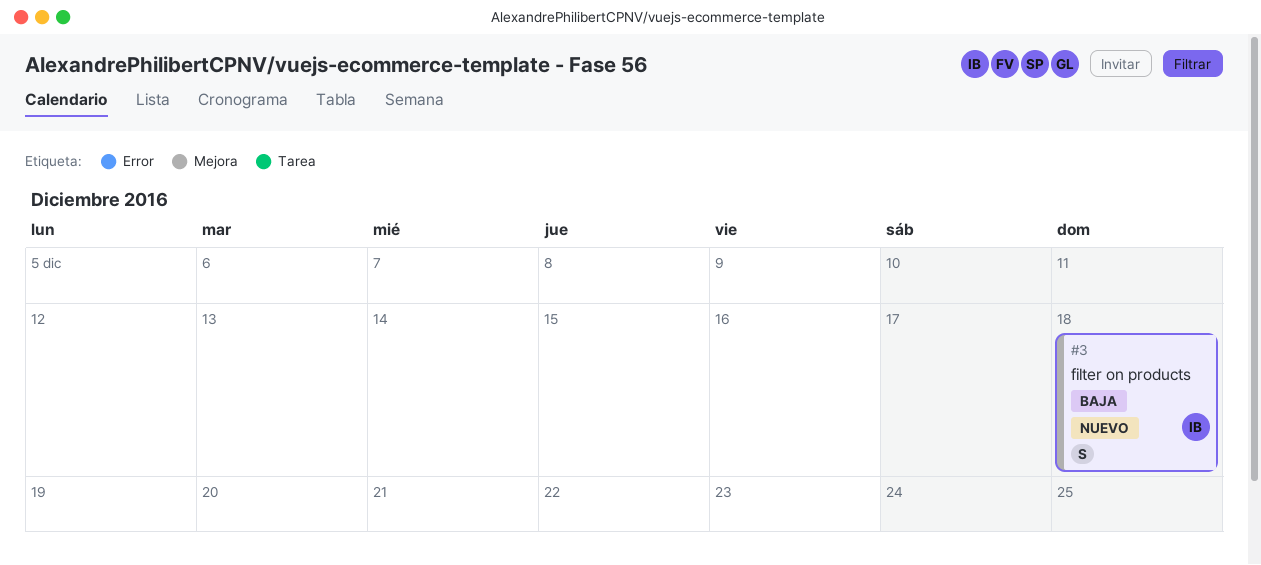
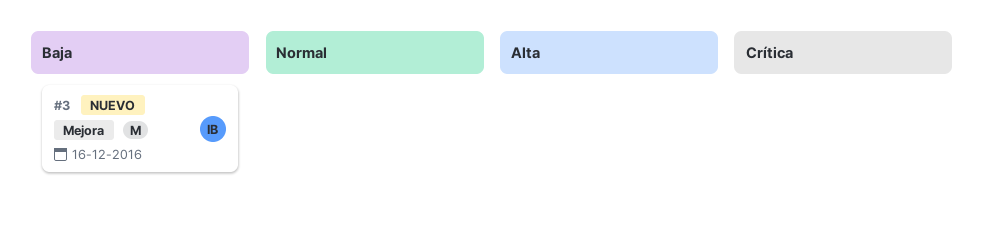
#3, estimate: S -> M
#3, due: Dec 18 -> Dec 16

